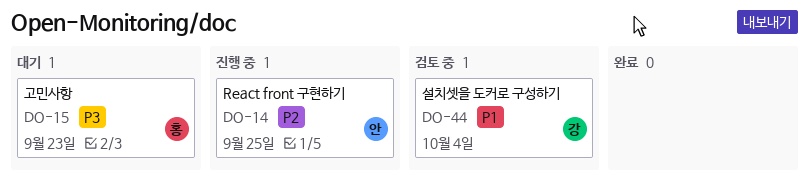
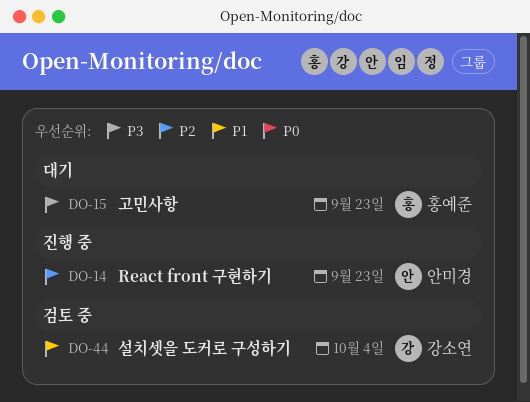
DO-14, due: Sep 25 -> Sep 23

